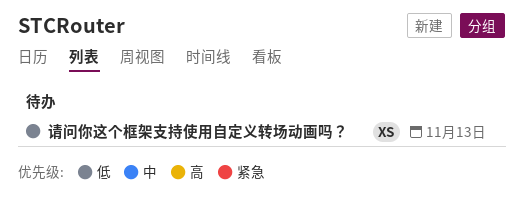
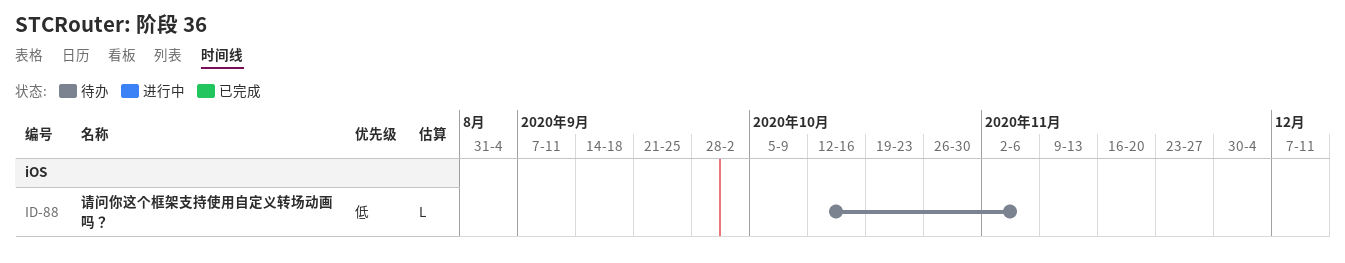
请问你这个框架支持使用自定义转场动画吗？, estimate: XS -> L
请问你这个框架支持使用自定义转场动画吗？, due: Nov 13 -> Nov 6

